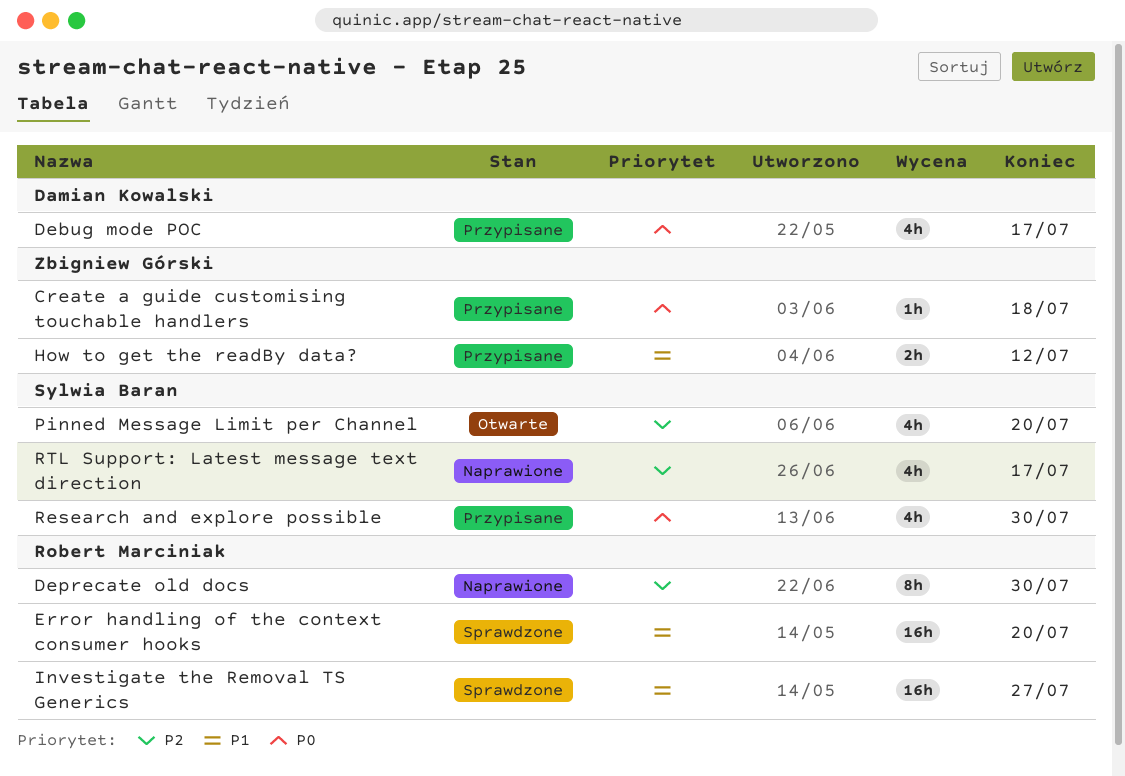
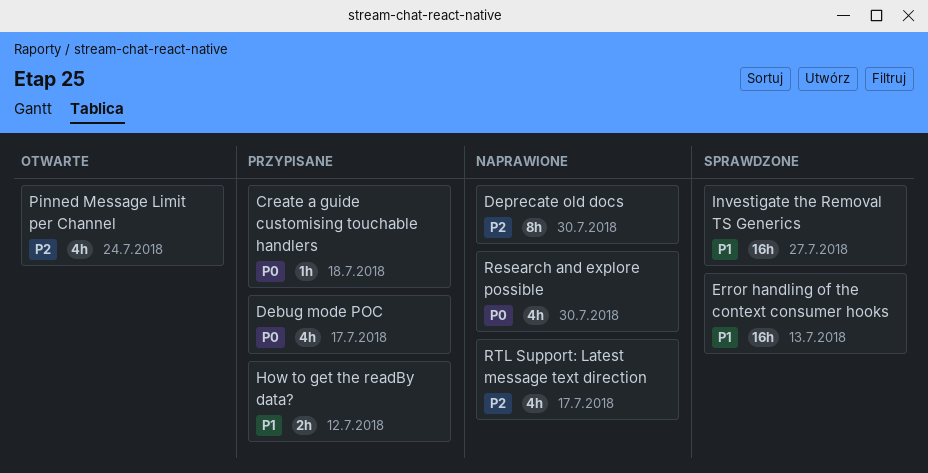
Error handling of the context consumer hooks, due: Jul 20 -> Jul 13
Pinned Message Limit per Channel, due: Jul 20 -> Jul 24
Research and explore possible, status: Przypisane -> Naprawione

